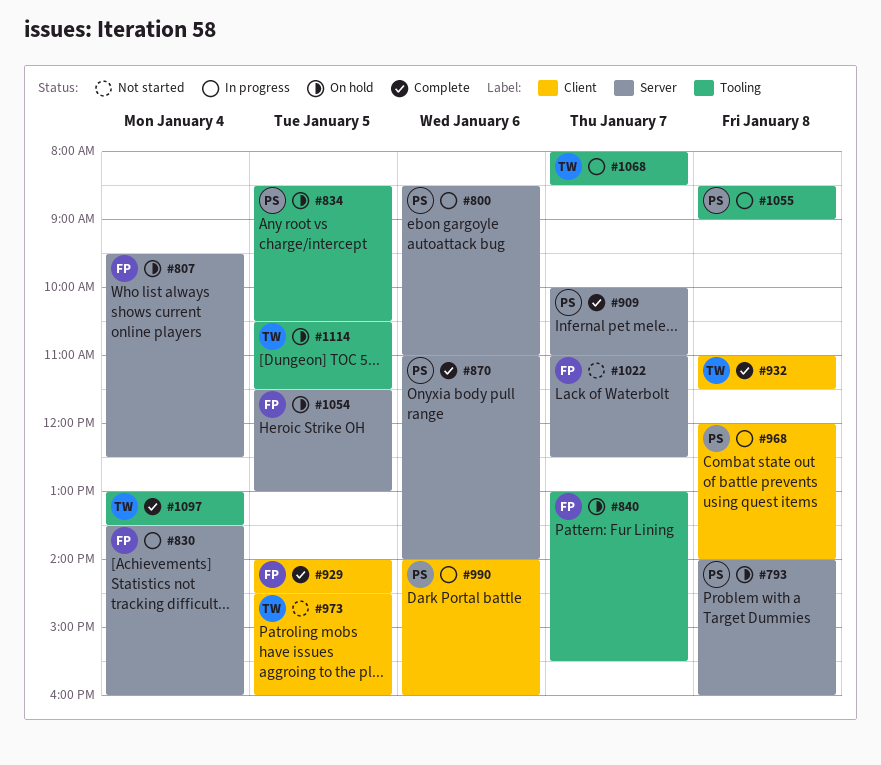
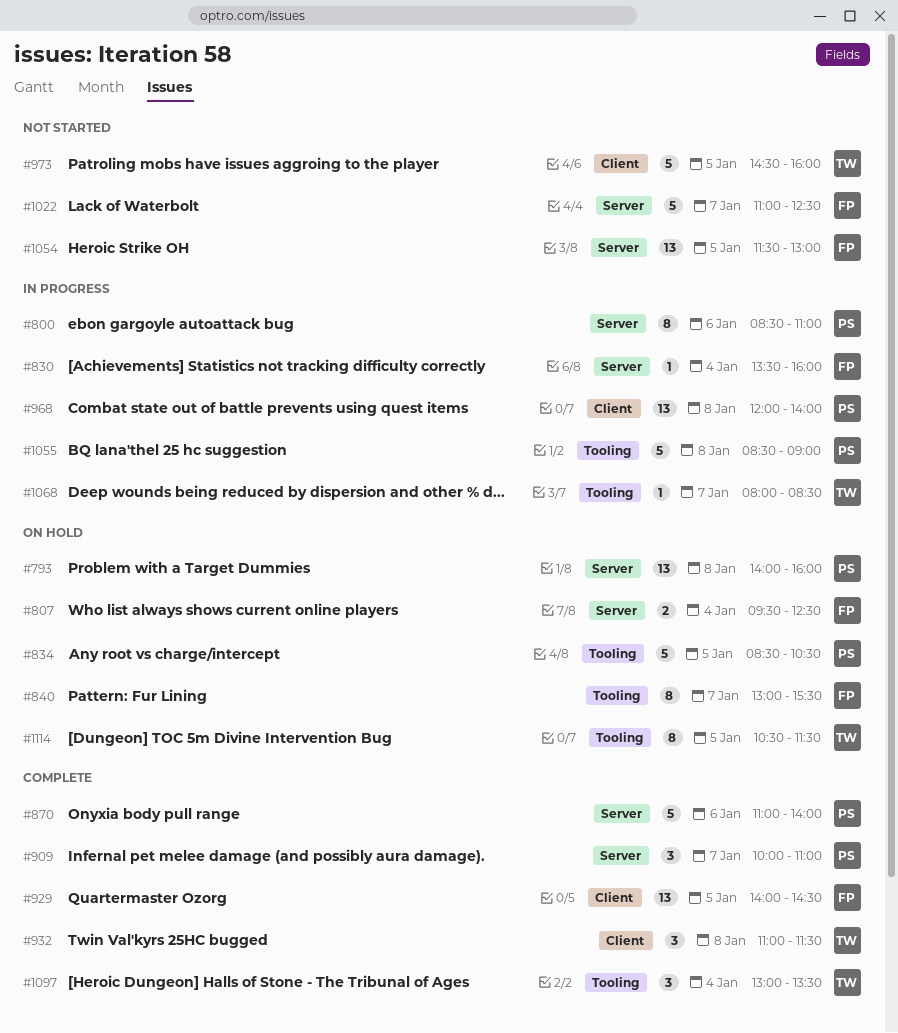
#990: present -> none
#1054, status: On hold -> Not started

